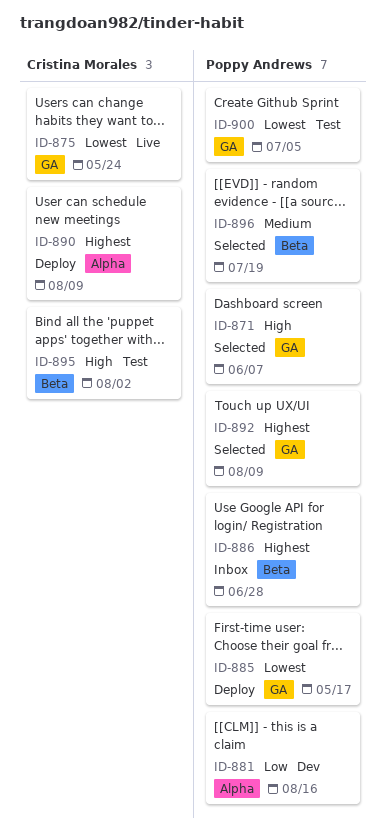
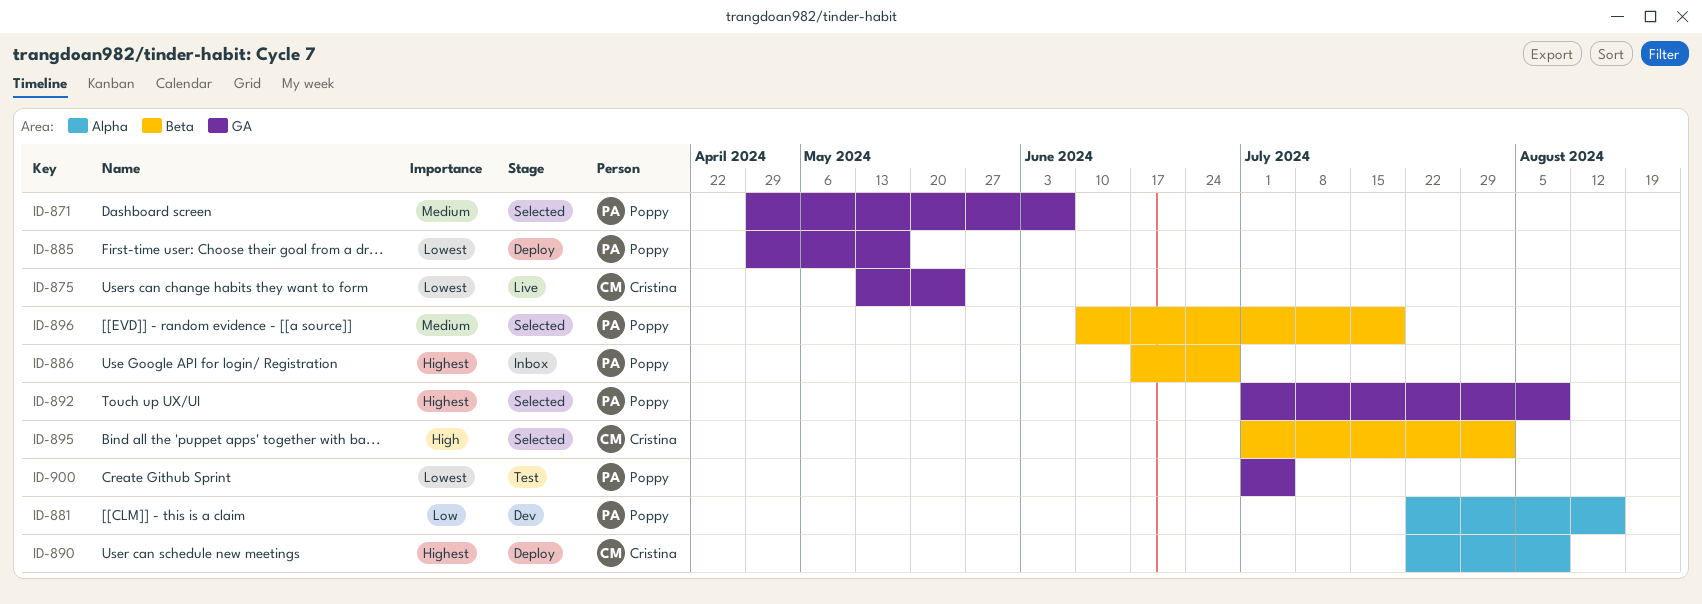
ID-871, priority: High -> Medium
ID-895, status: Test -> Selected

